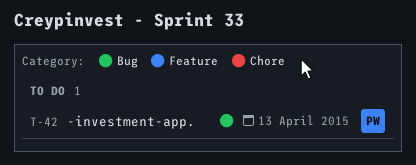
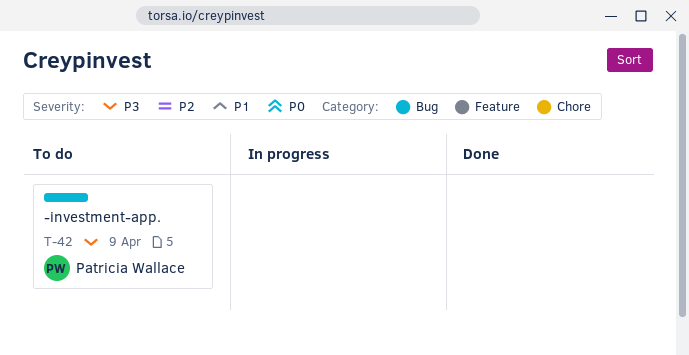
T-42, due: Apr 13 -> Apr 9

